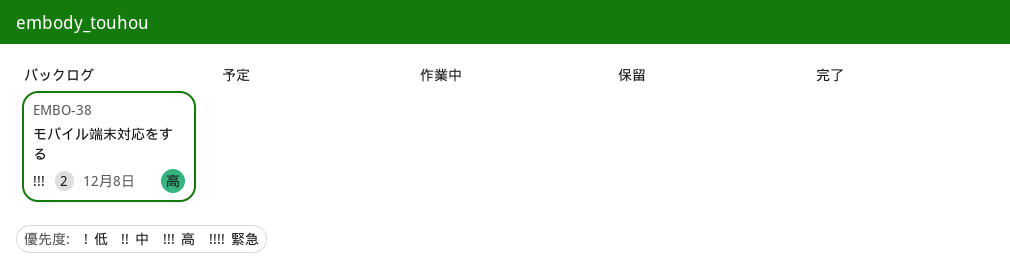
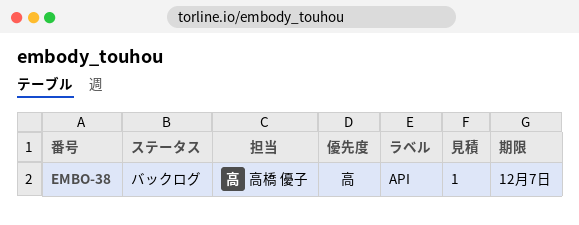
EMBO-38, estimate: 2 -> 1
EMBO-38, due: Dec 8 -> Dec 7

